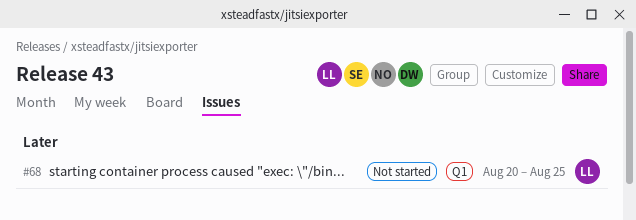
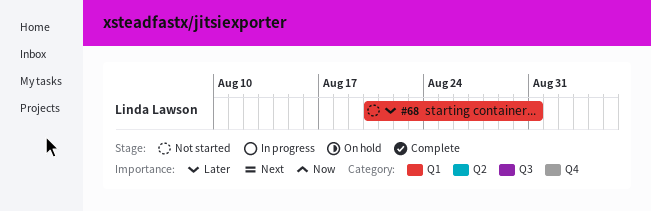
#68, due: Aug 25 -> Aug 31

